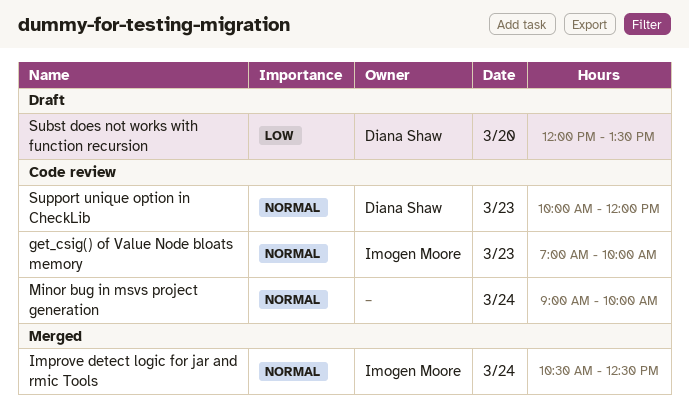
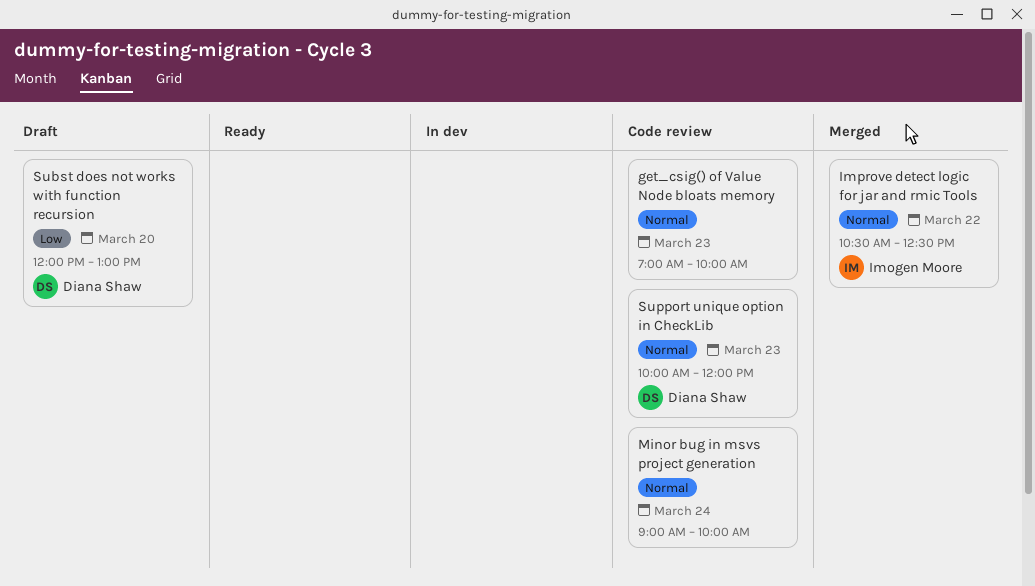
get_csig() of Value Node bloats memory, owner: Imogen Moore -> none
Improve detect logic for jar and rmic Tools, day: Mar 24 -> Mar 22
Subst does not works with function recursion, ends: 13:30 -> 13:00

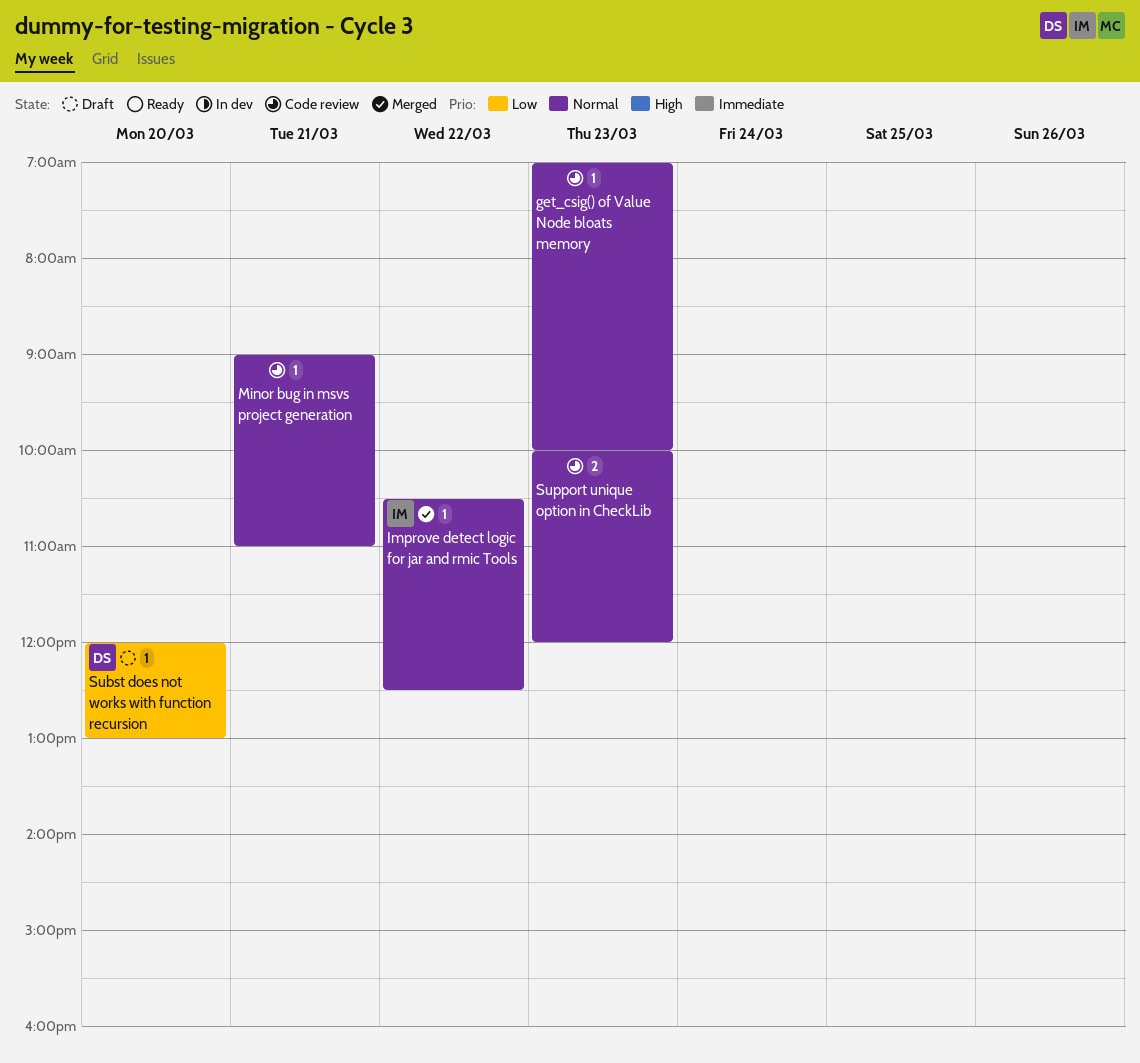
Minor bug in msvs project generation, day: Mar 24 -> Mar 21
Minor bug in msvs project generation, ends: 10:00 -> 11:00
Support unique option in CheckLib, owner: Diana Shaw -> none

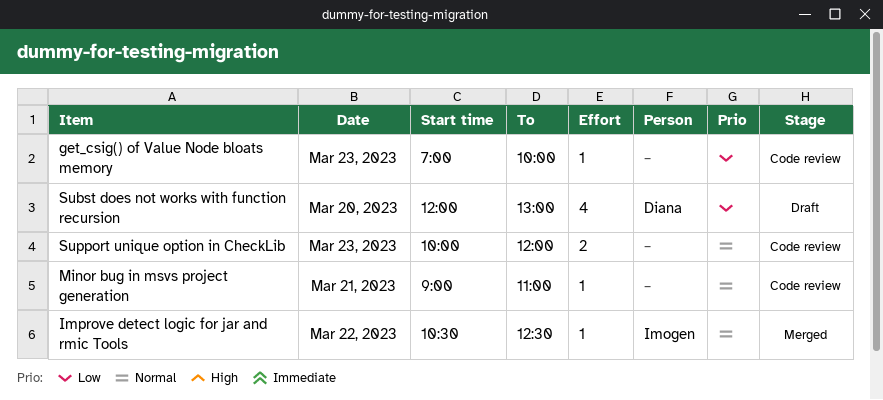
get_csig() of Value Node bloats memory, priority: Normal -> Low
Subst does not works with function recursion, estimate: 1 -> 4

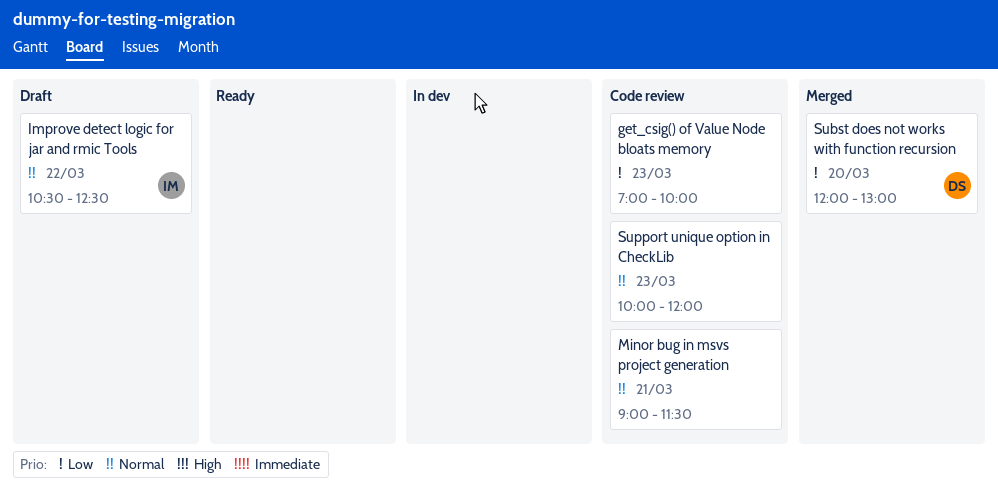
Improve detect logic for jar and rmic Tools, status: Merged -> Draft
Minor bug in msvs project generation, ends: 11:00 -> 11:30
Subst does not works with function recursion, status: Draft -> Merged

